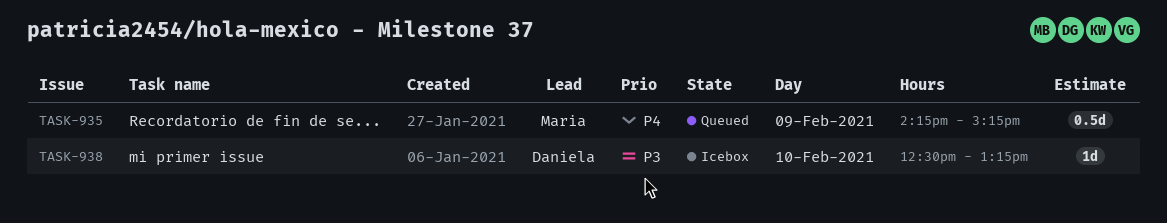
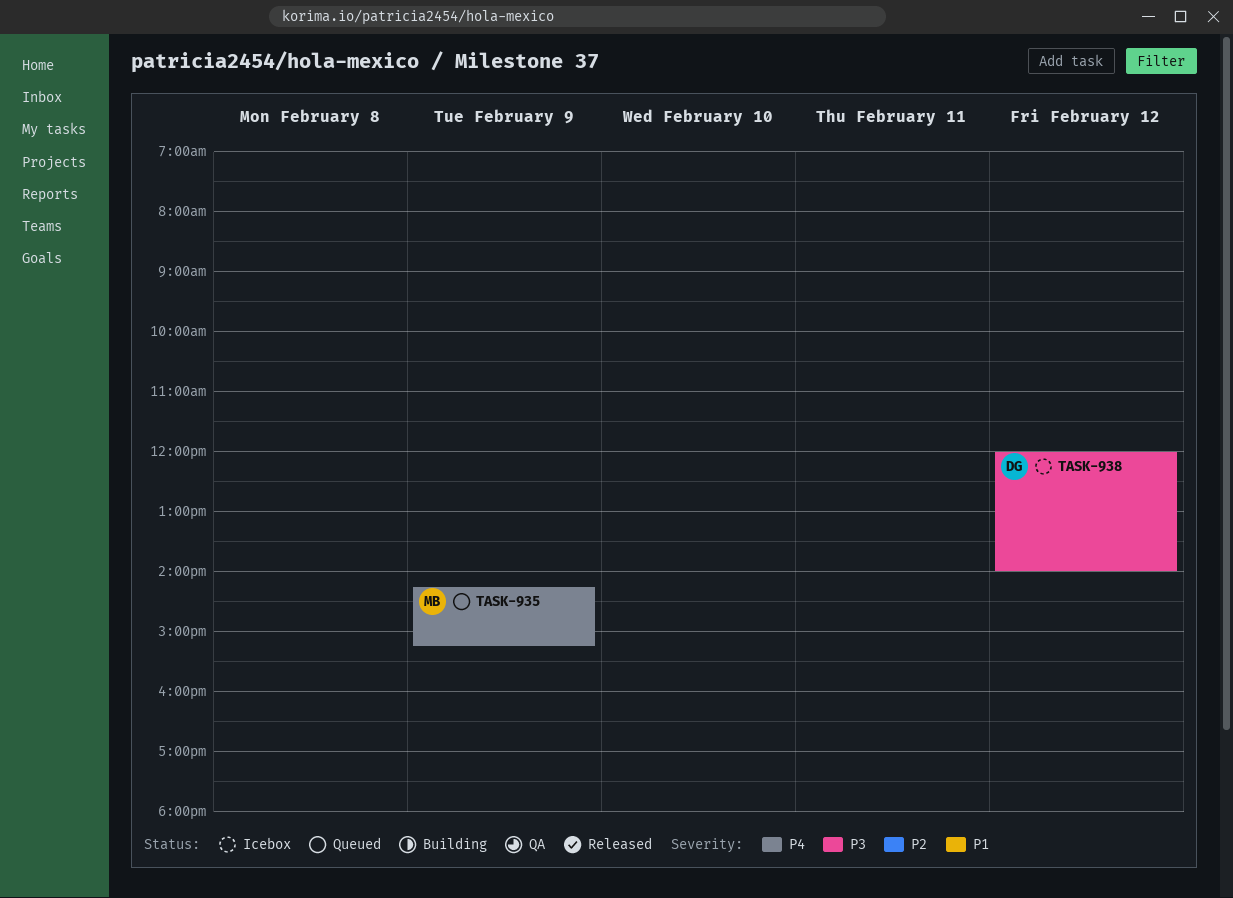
TASK-938, day: Feb 10 -> Feb 12
TASK-938, begins: 12:30 -> 12:00
TASK-938, ends: 13:15 -> 14:00

